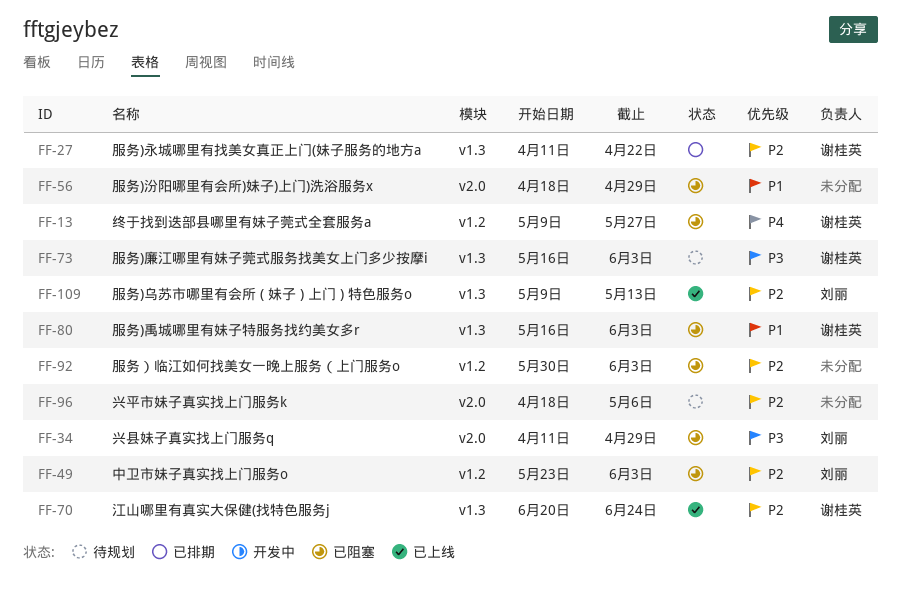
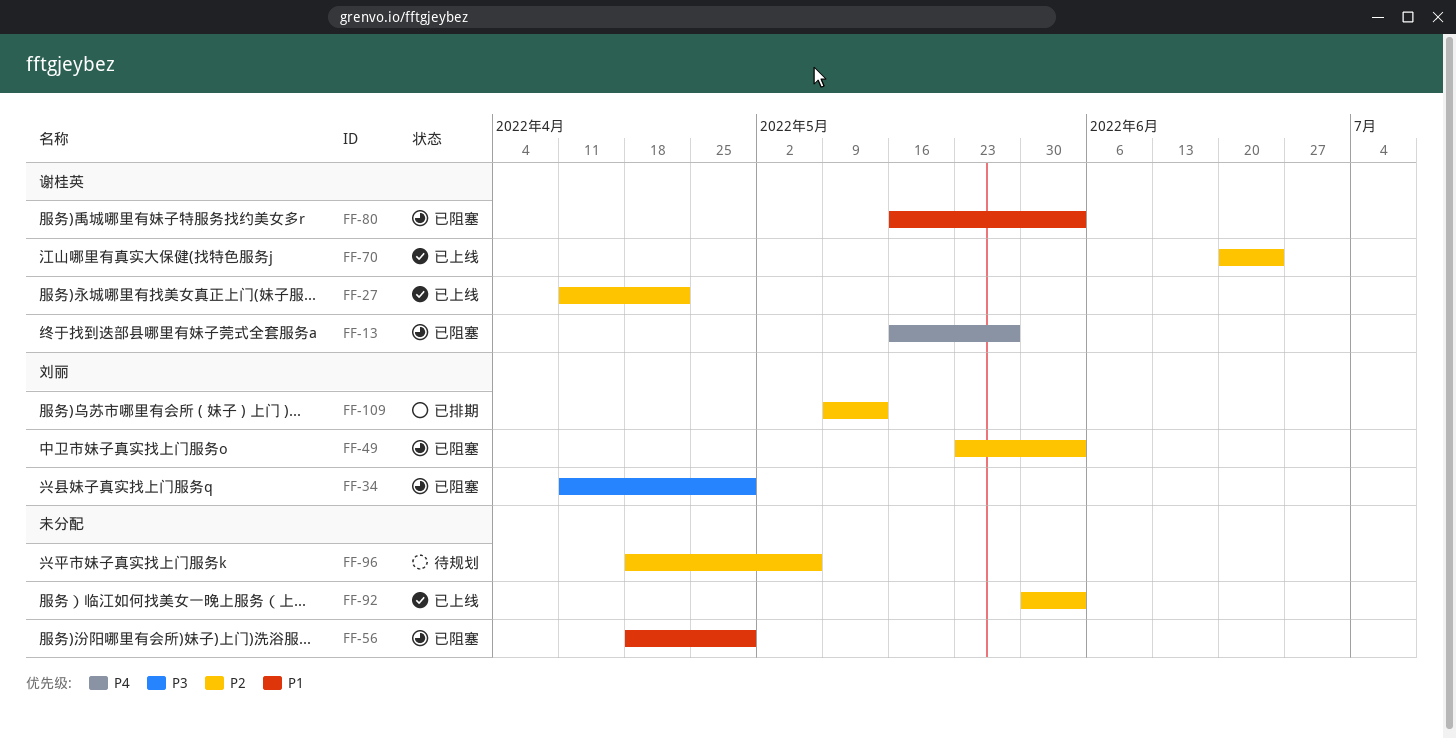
FF-13, start: May 9 -> May 16
FF-27, status: 已排期 -> 已上线
FF-73: present -> none
FF-92, status: 已阻塞 -> 已上线
FF-109, status: 已上线 -> 已排期

